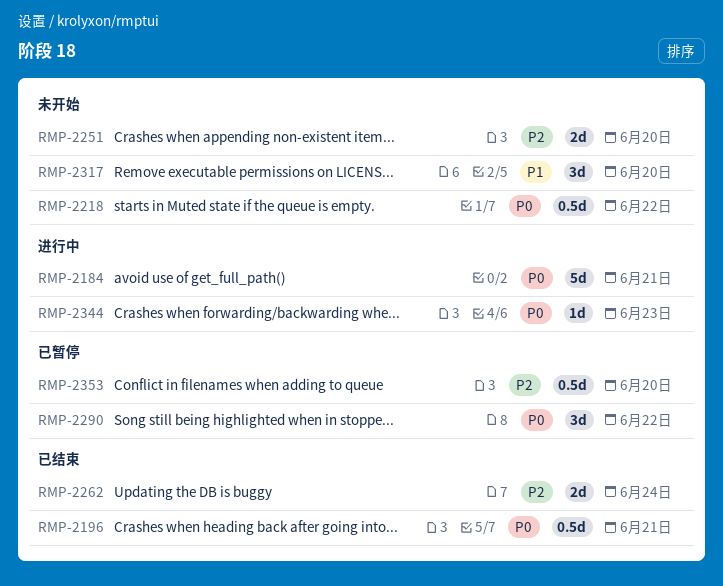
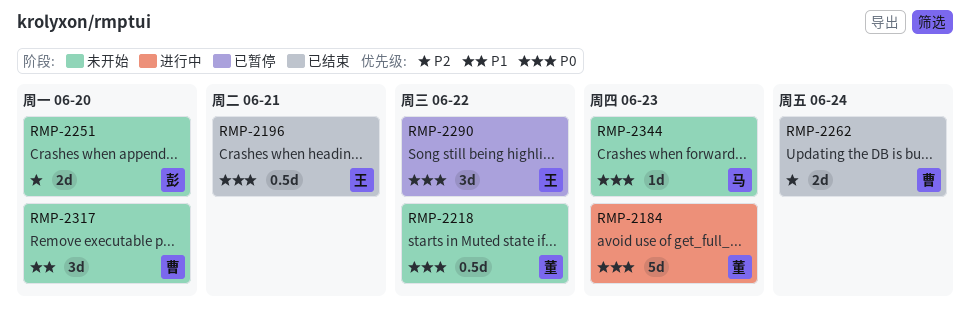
RMP-2184, due: Jun 21 -> Jun 23
RMP-2344, status: 进行中 -> 未开始
RMP-2353: present -> none

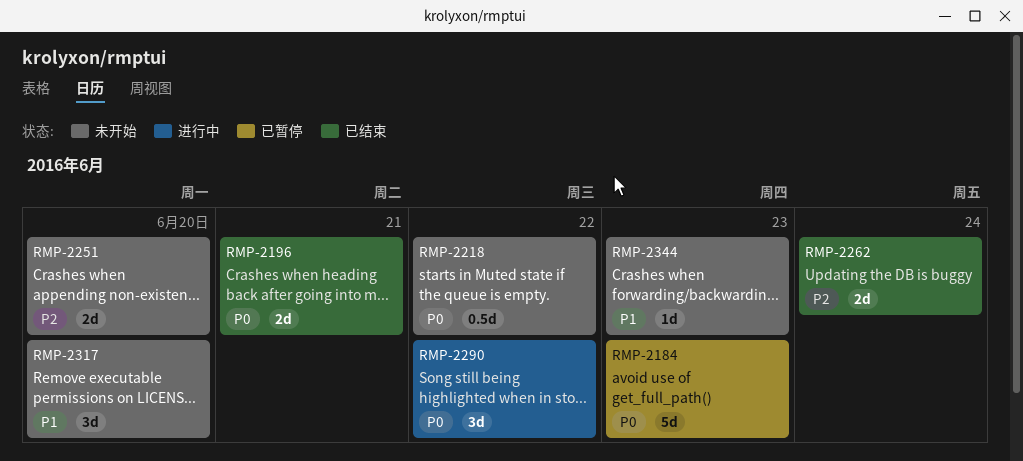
RMP-2184, status: 进行中 -> 已暂停
RMP-2196, estimate: 0.5d -> 2d
RMP-2290, status: 已暂停 -> 进行中
RMP-2344, priority: P0 -> P1

